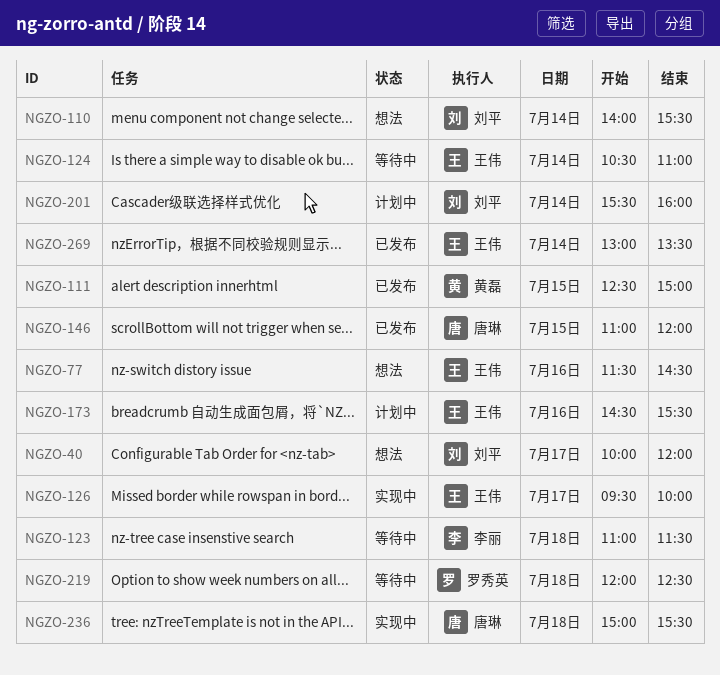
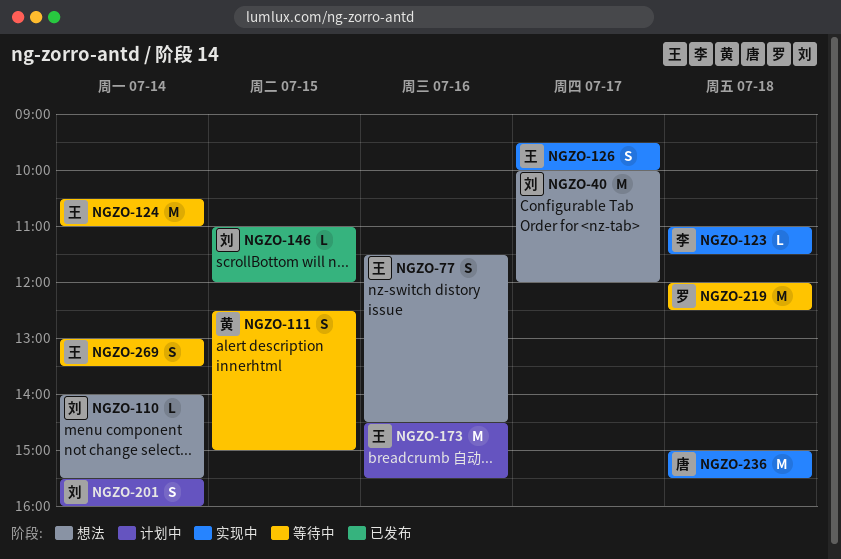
NGZO-111, status: 已发布 -> 等待中
NGZO-123, status: 等待中 -> 实现中
NGZO-146, owner: 唐琳 -> 刘平
NGZO-269, status: 已发布 -> 等待中

